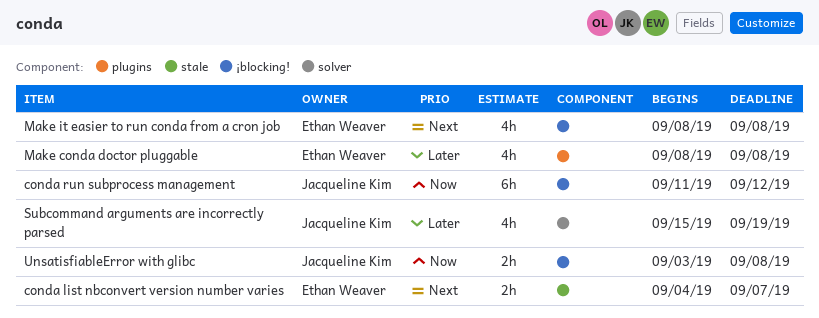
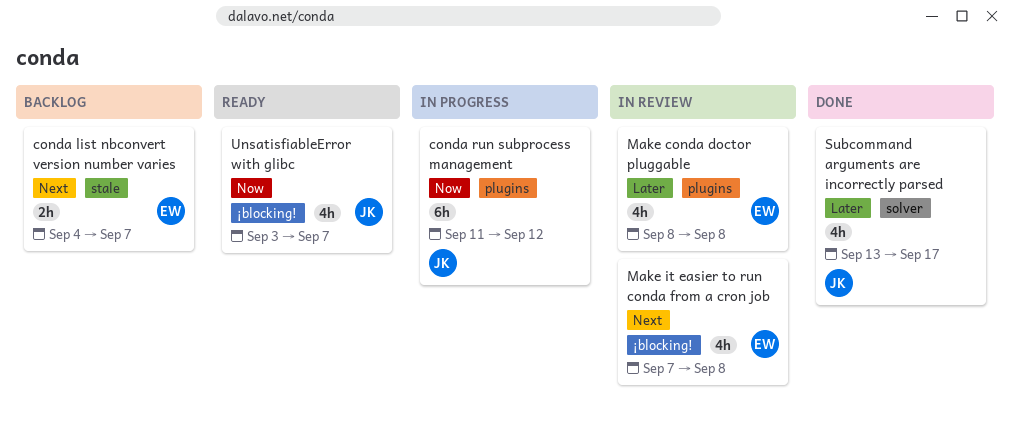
conda run subprocess management, label: ¡blocking! -> plugins
Make it easier to run conda from a cron job, start: Sep 8 -> Sep 7
Subcommand arguments are incorrectly parsed, start: Sep 15 -> Sep 13
Subcommand arguments are incorrectly parsed, due: Sep 19 -> Sep 17
UnsatisfiableError with glibc, estimate: 2h -> 4h
UnsatisfiableError with glibc, due: Sep 8 -> Sep 7

